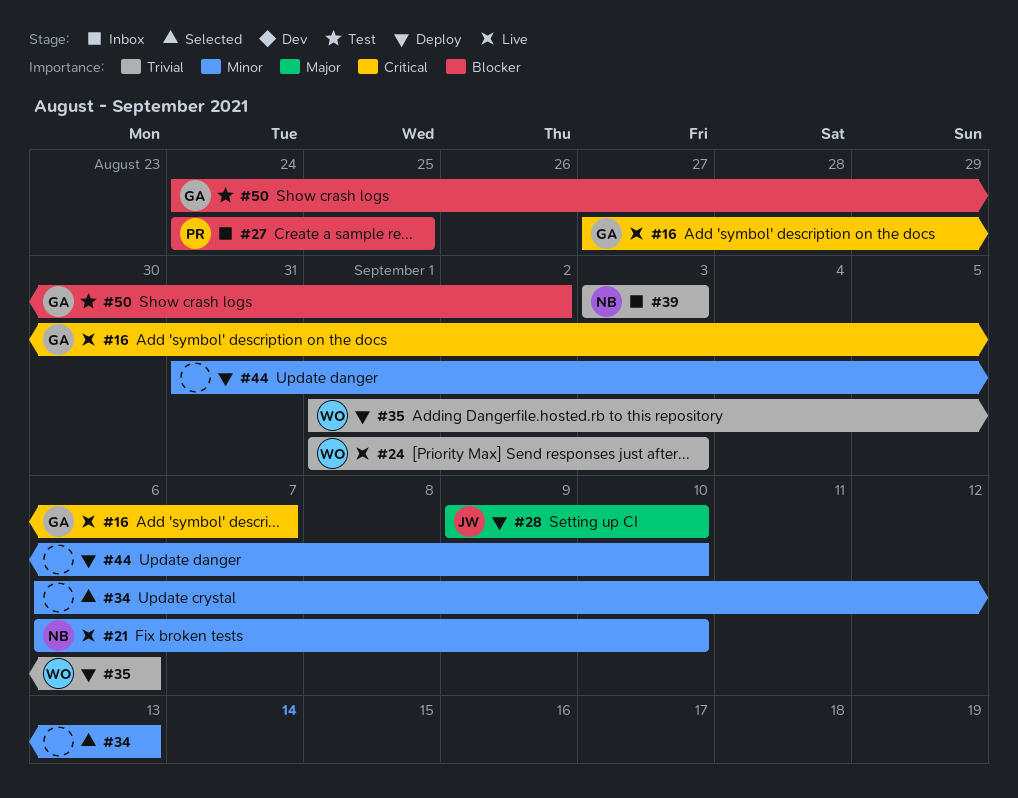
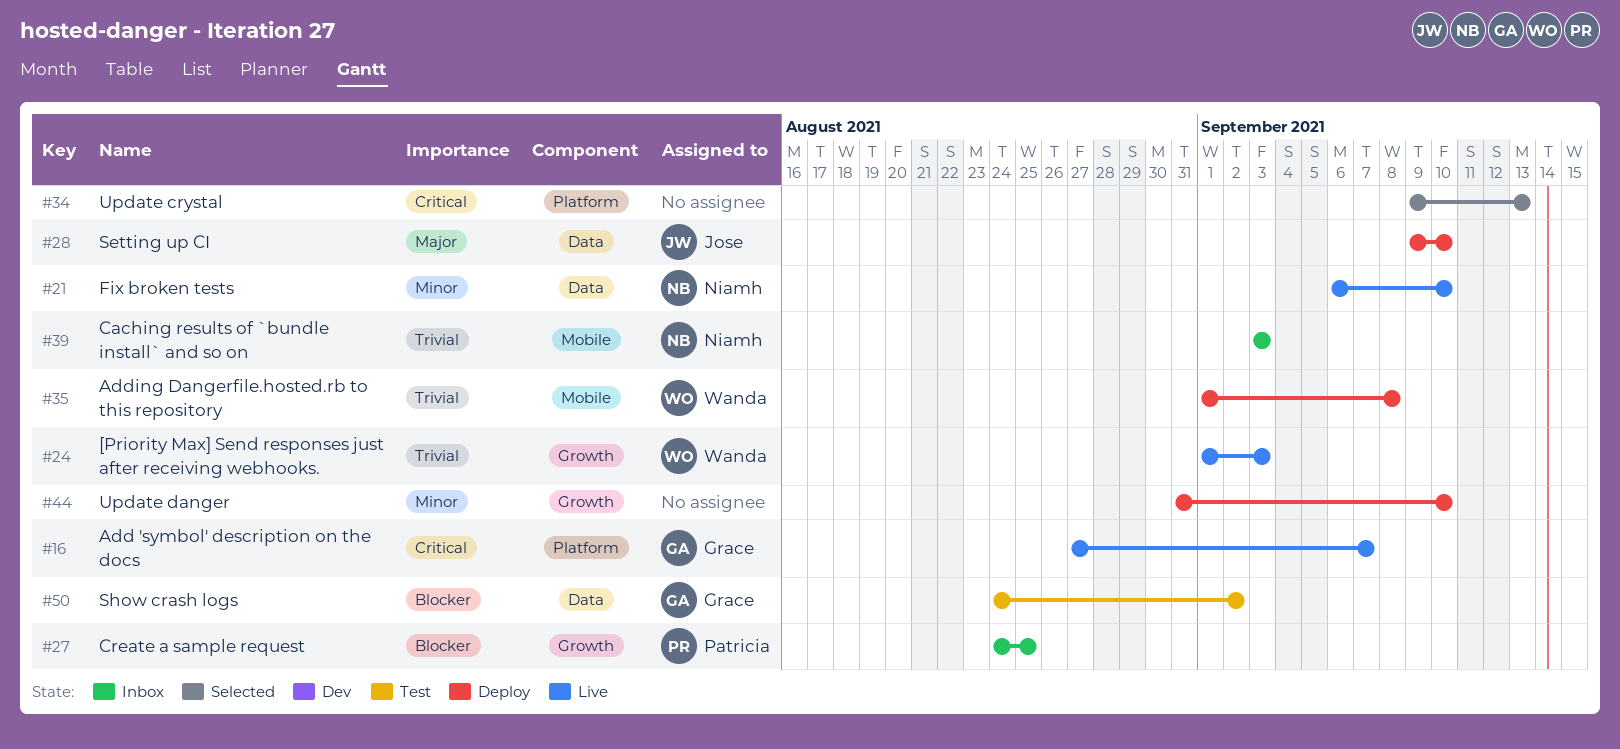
#34, priority: Minor -> Critical
#34, start: Sep 6 -> Sep 9
#35, due: Sep 6 -> Sep 8

